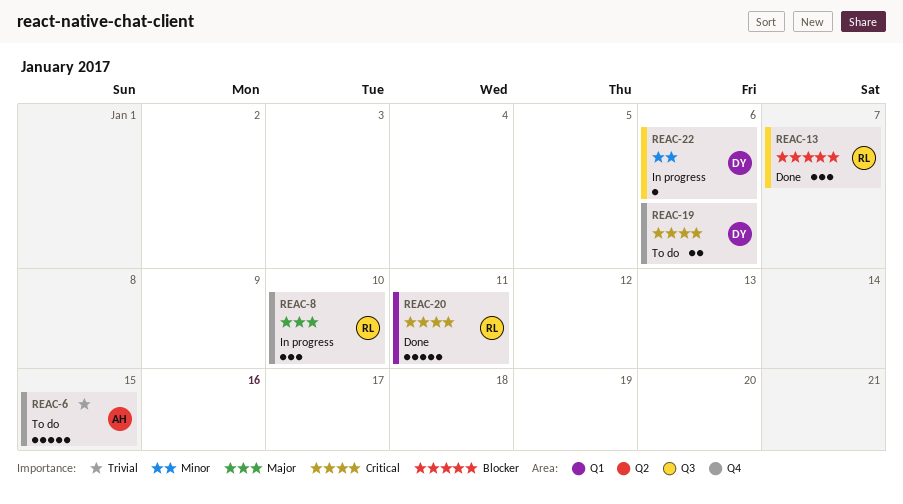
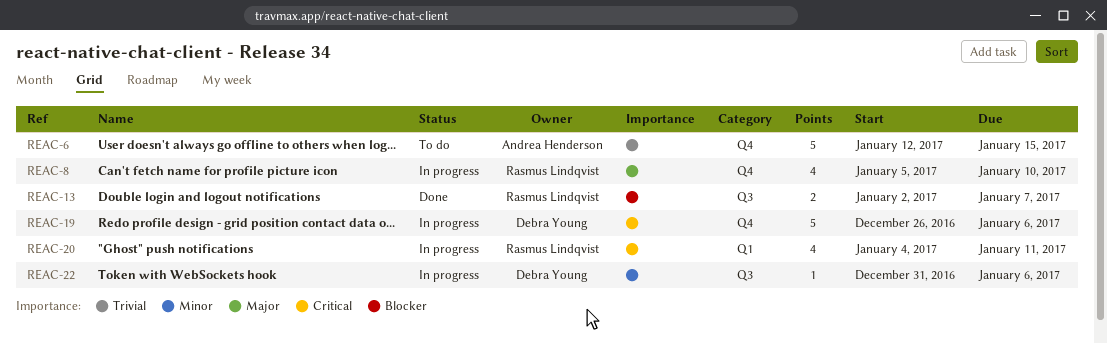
REAC-8, estimate: 3 -> 4
REAC-13, estimate: 3 -> 2
REAC-19, status: To do -> In progress
REAC-19, estimate: 2 -> 5
REAC-20, status: Done -> In progress
REAC-20, estimate: 5 -> 4

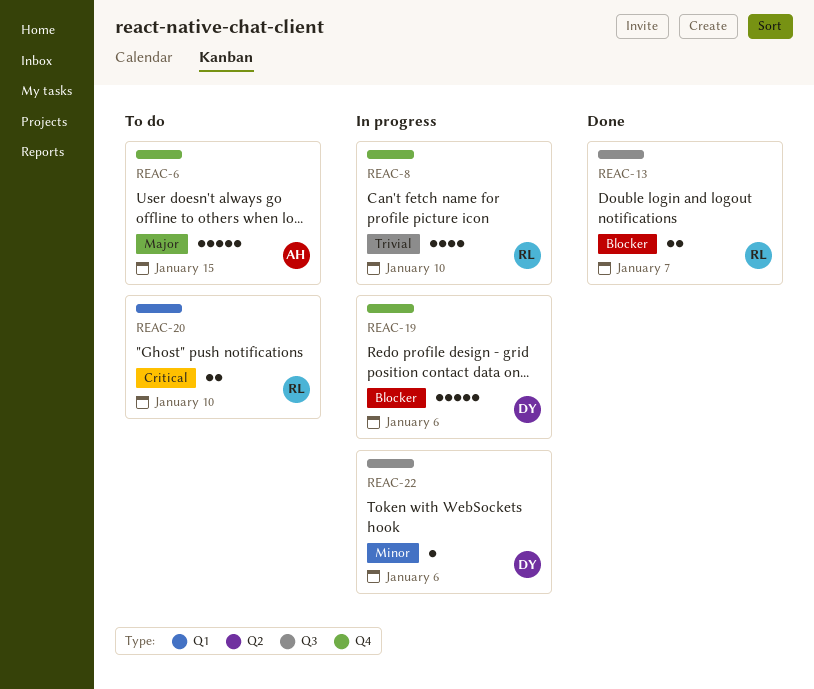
REAC-6, priority: Trivial -> Major
REAC-8, priority: Major -> Trivial
REAC-19, priority: Critical -> Blocker
REAC-20, status: In progress -> To do
REAC-20, estimate: 4 -> 2
REAC-20, due: Jan 11 -> Jan 10

